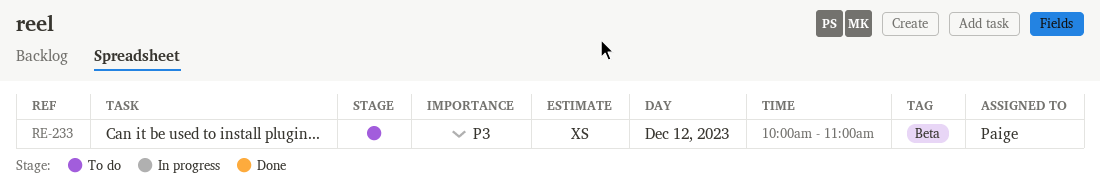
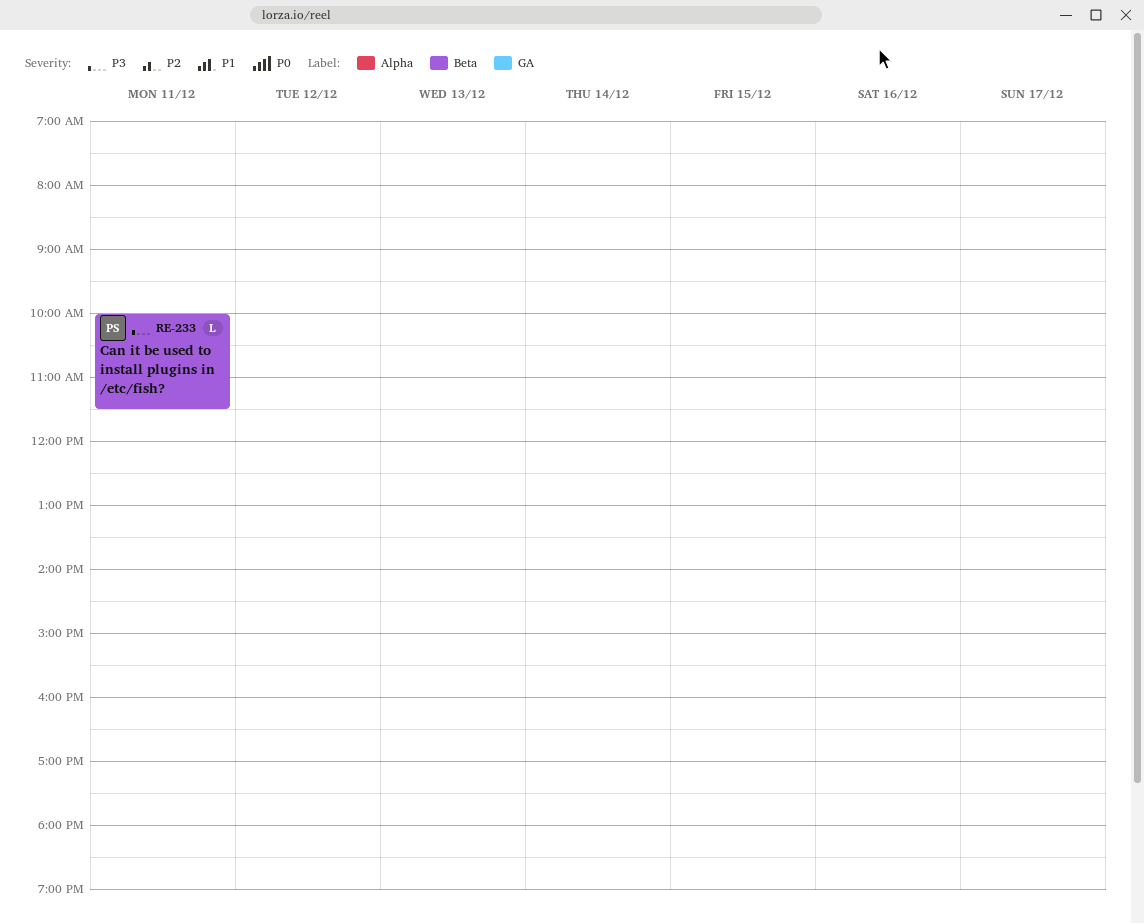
RE-233, estimate: XS -> L
RE-233, day: Dec 12 -> Dec 11
RE-233, ends: 11:00 -> 11:30

